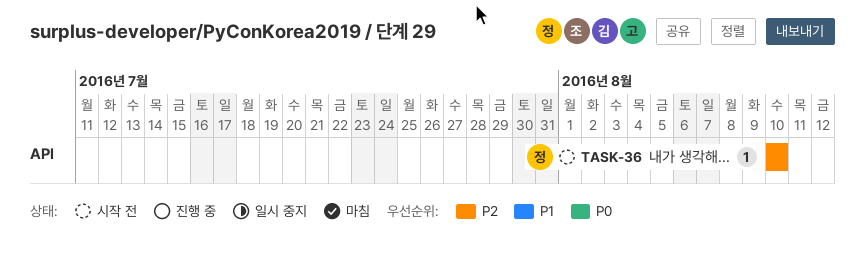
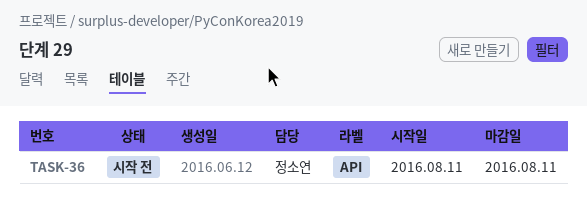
TASK-36, start: Aug 10 -> Aug 11
TASK-36, due: Aug 10 -> Aug 11

